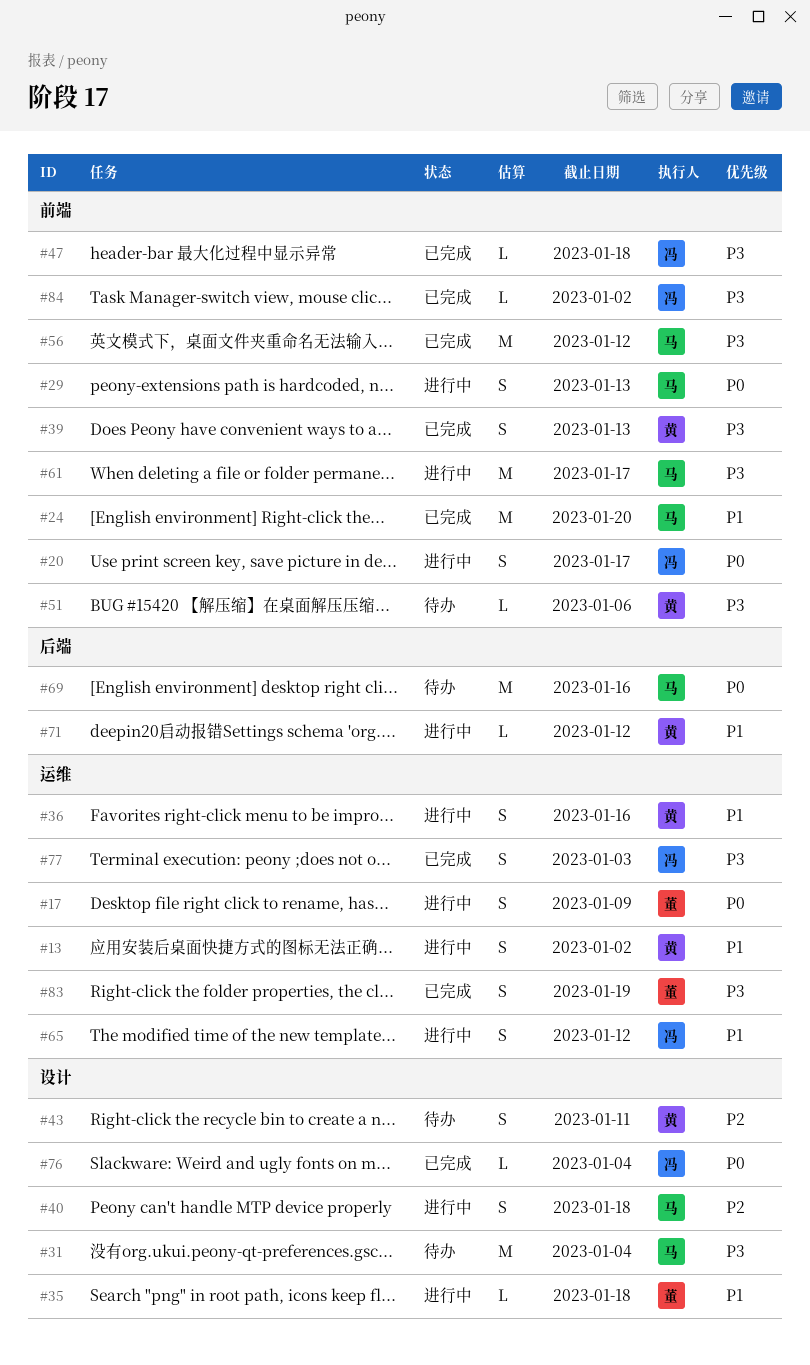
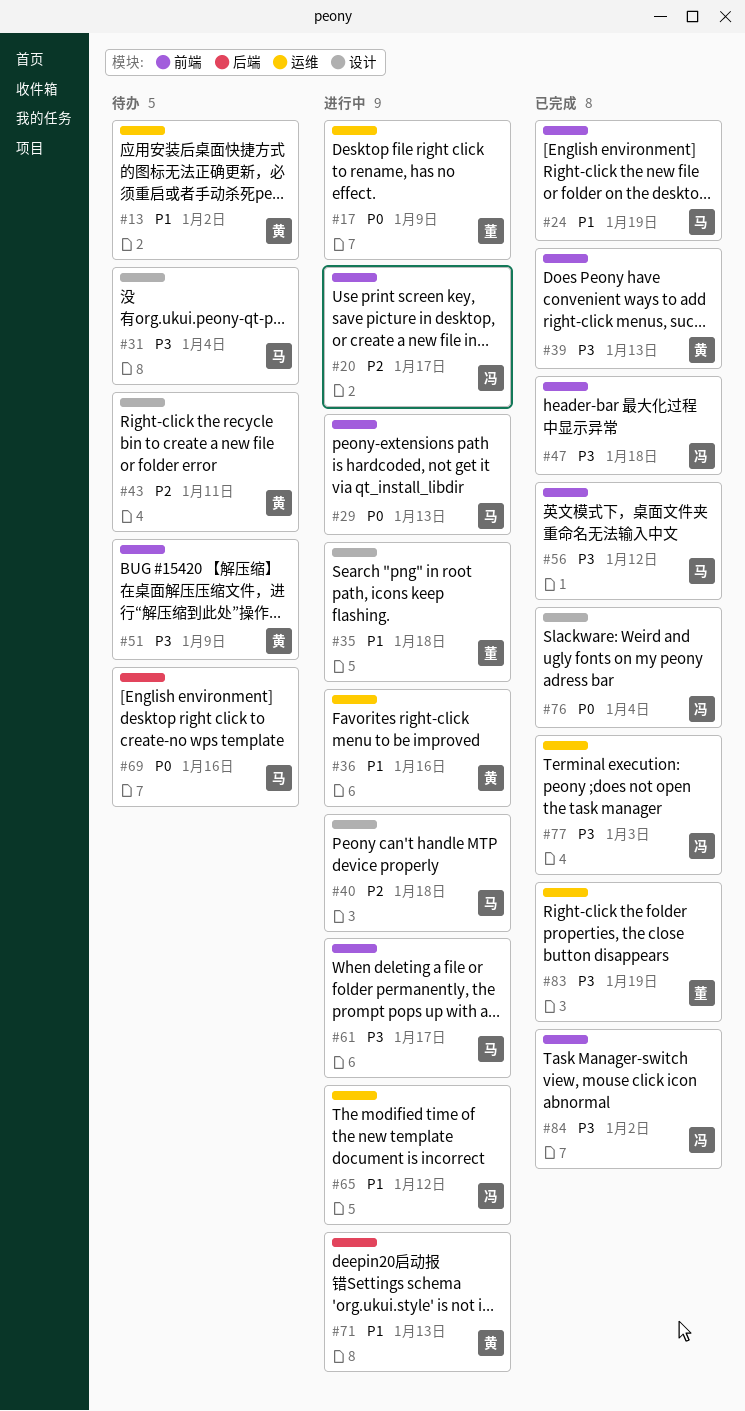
#13, status: 进行中 -> 待办
#20, priority: P0 -> P2
#24, due: Jan 20 -> Jan 19
#51, due: Jan 6 -> Jan 9
#71, due: Jan 12 -> Jan 13

